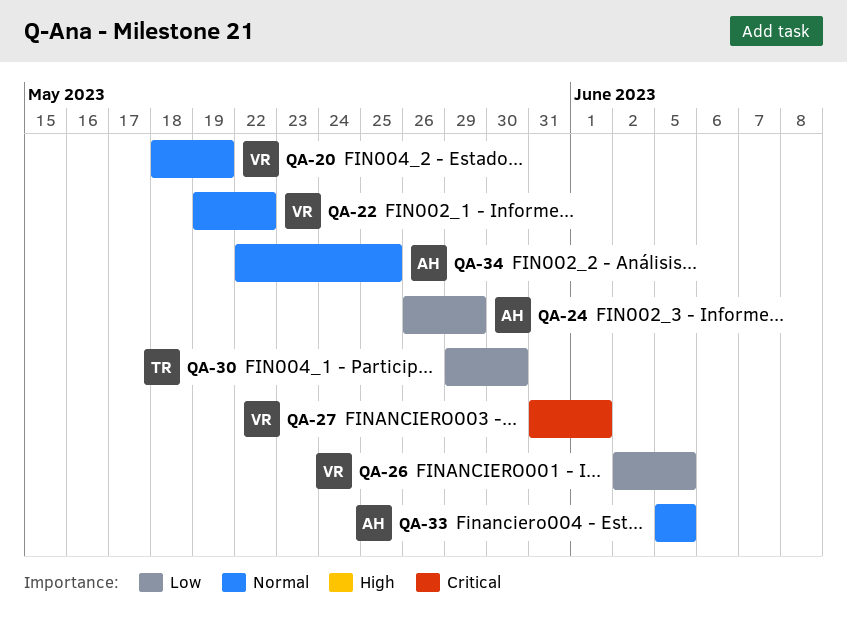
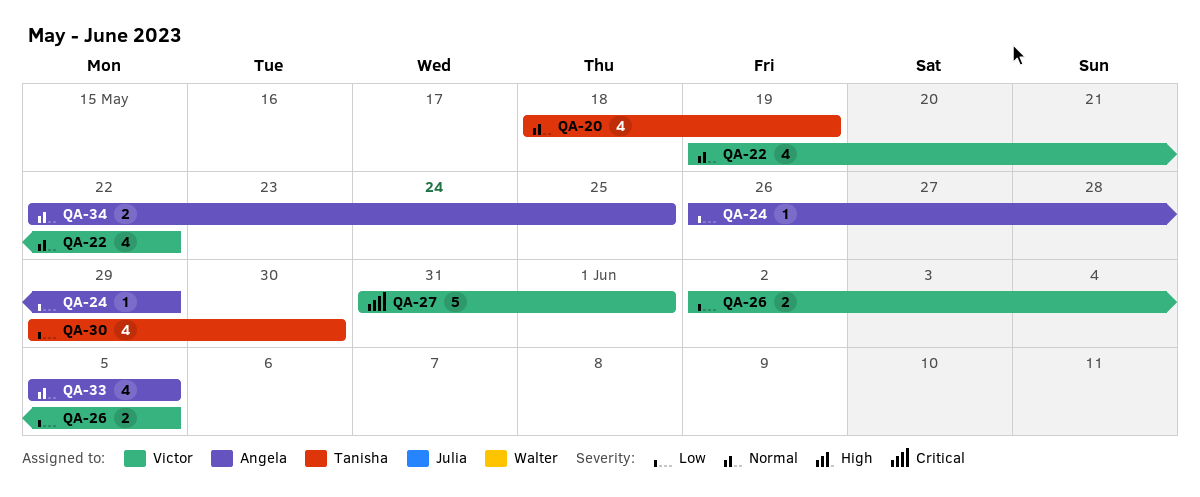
QA-20, owner: Victor -> Tanisha

